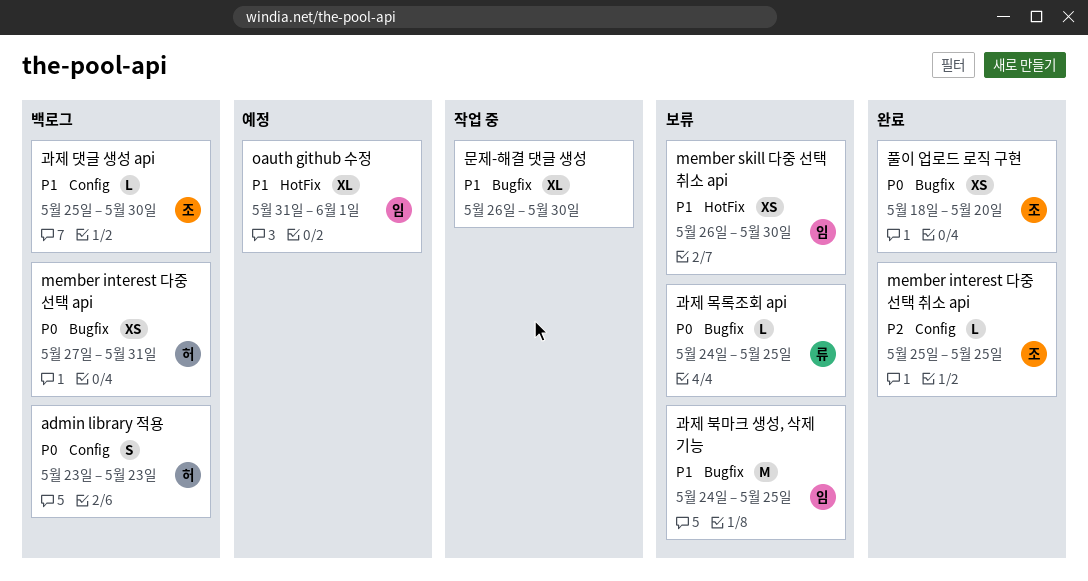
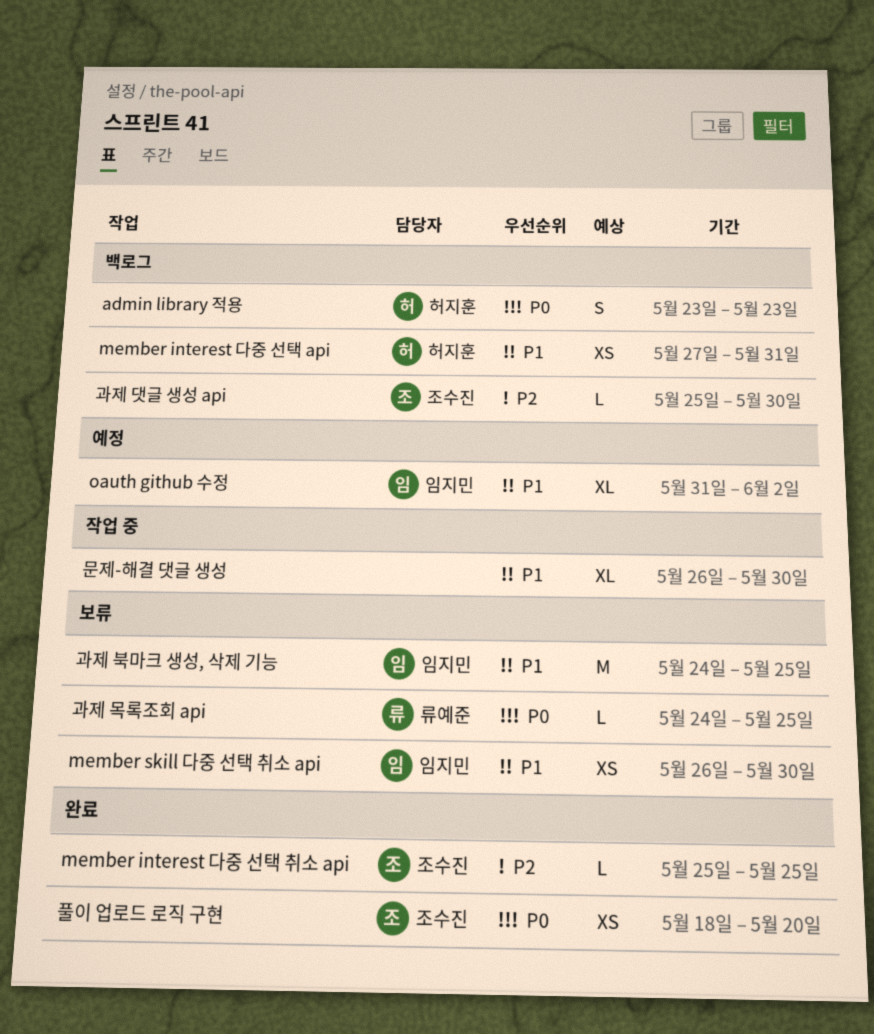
member interest 다중 선택 api, priority: P0 -> P1
oauth github 수정, due: Jun 1 -> Jun 2
과제 댓글 생성 api, priority: P1 -> P2

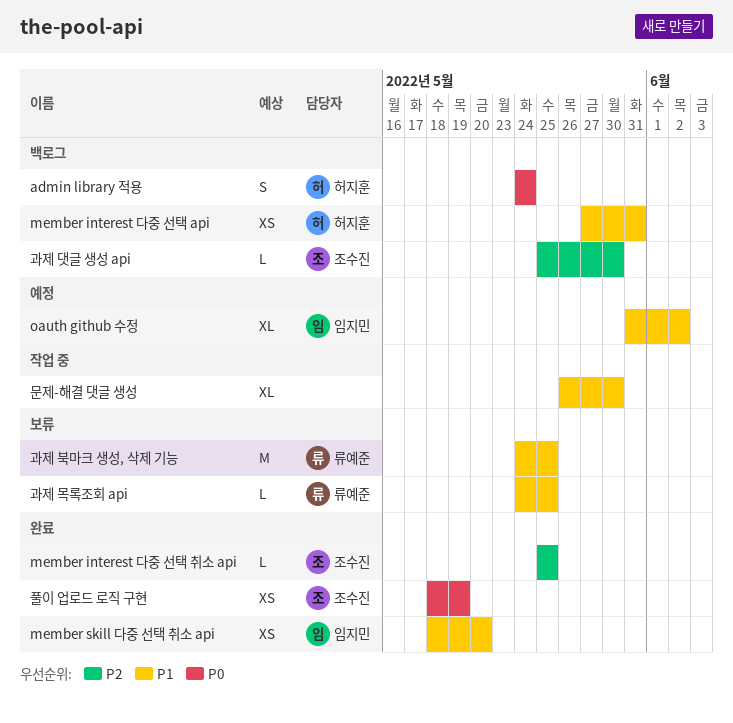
admin library 적용, start: May 23 -> May 24
admin library 적용, due: May 23 -> May 24
member skill 다중 선택 취소 api, status: 보류 -> 완료
member skill 다중 선택 취소 api, start: May 26 -> May 18
member skill 다중 선택 취소 api, due: May 30 -> May 20
과제 목록조회 api, priority: P0 -> P1
과제 북마크 생성, 삭제 기능, owner: 임지민 -> 류예준
풀이 업로드 로직 구현, due: May 20 -> May 19

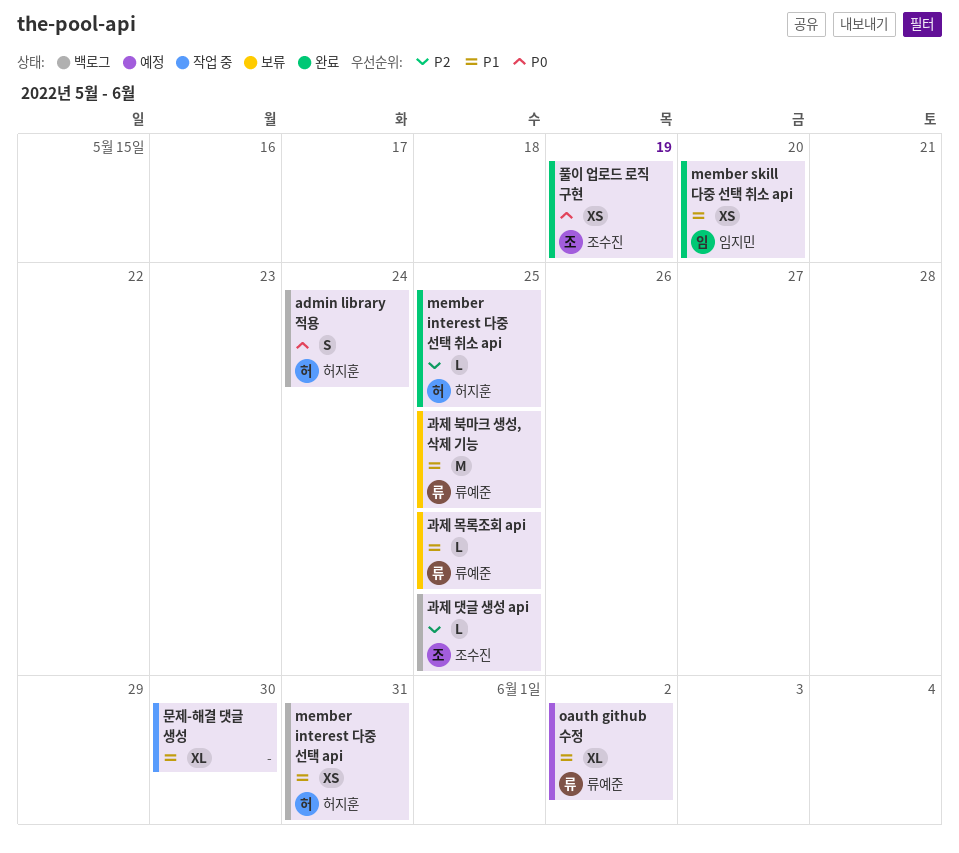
member interest 다중 선택 취소 api, owner: 조수진 -> 허지훈
oauth github 수정, owner: 임지민 -> 류예준
과제 댓글 생성 api, due: May 30 -> May 25

